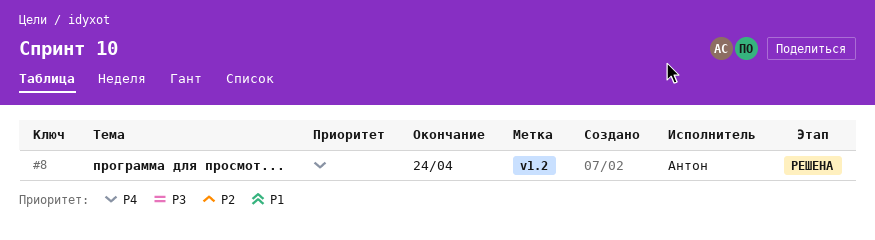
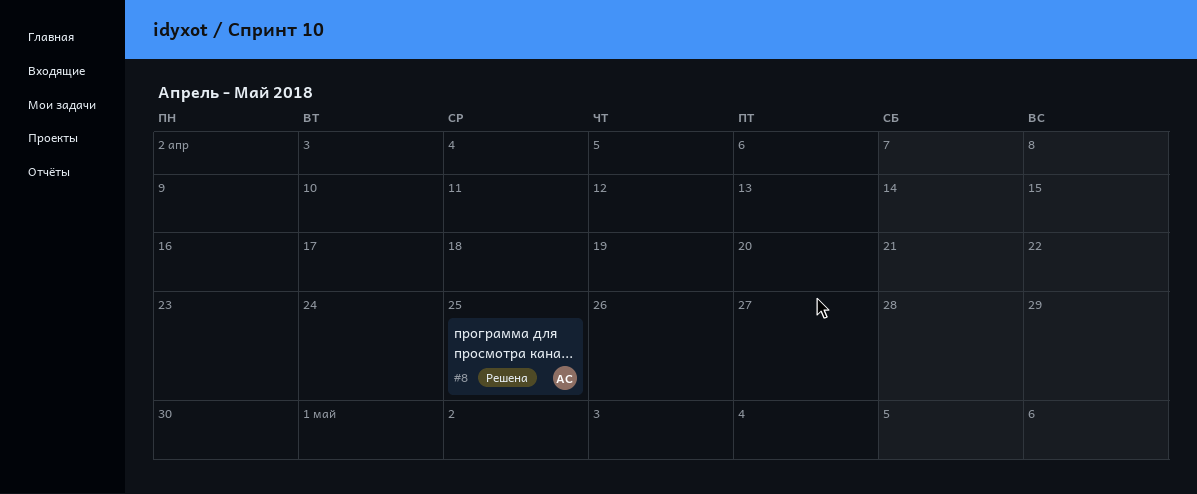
#8, due: Apr 24 -> Apr 25

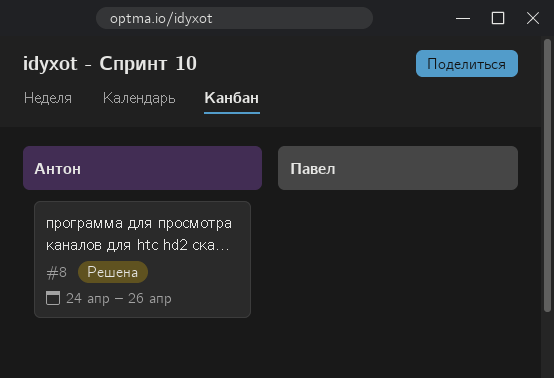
#8, due: Apr 25 -> Apr 26

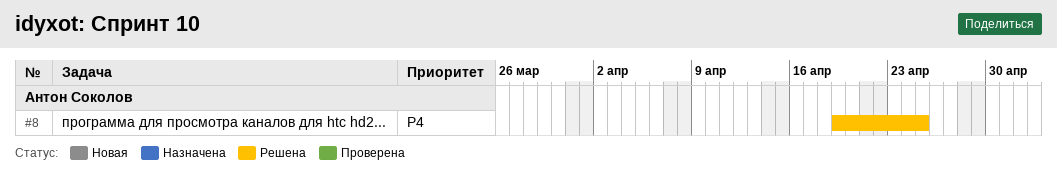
#8, start: Apr 24 -> Apr 19
#8, due: Apr 26 -> Apr 25

